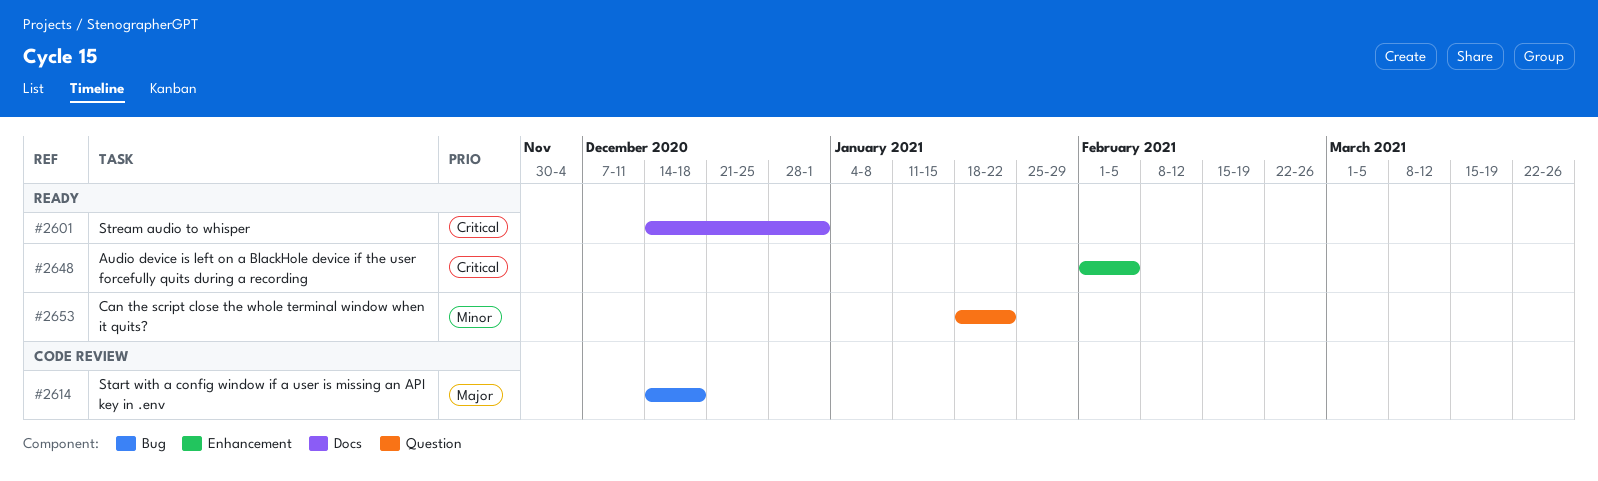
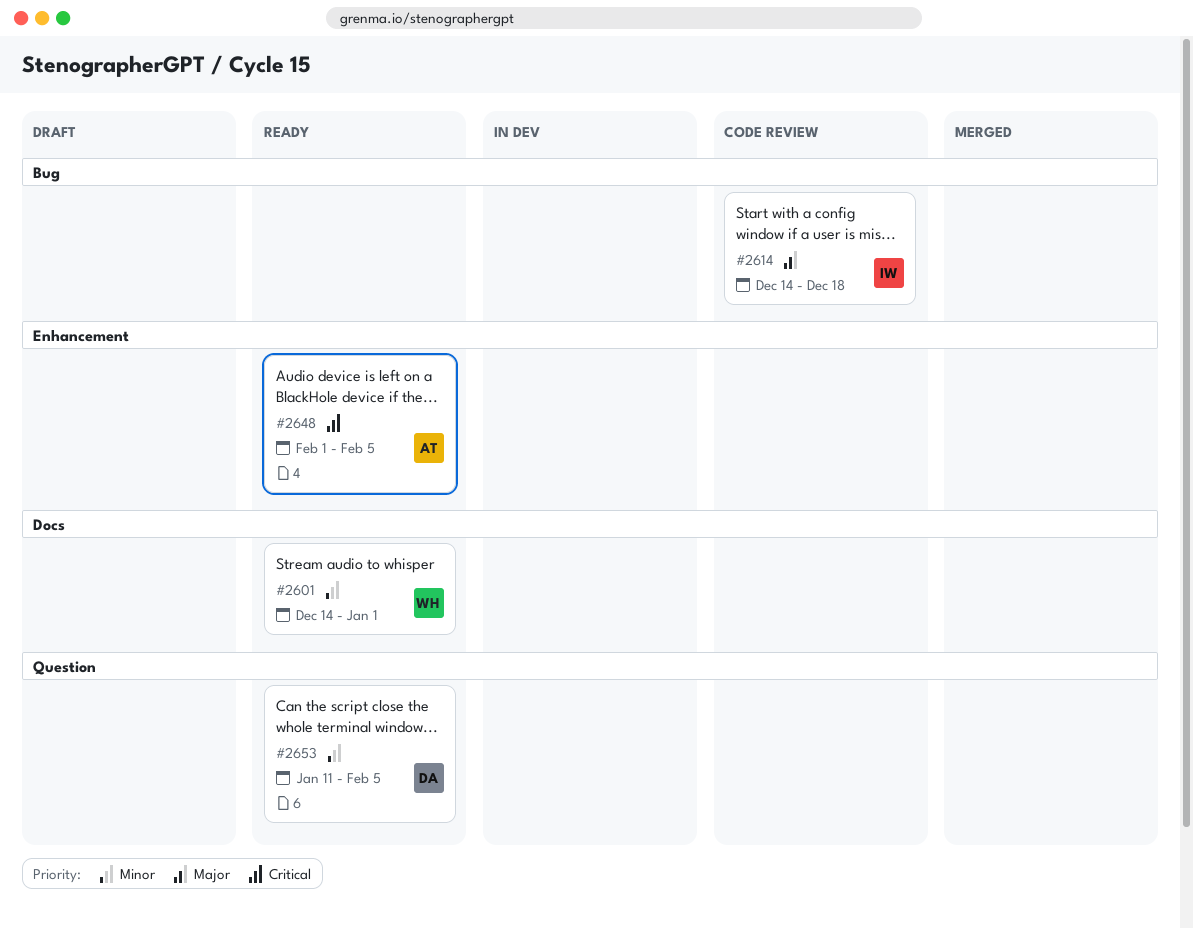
#2601, priority: Critical -> Minor
#2653, start: Jan 18 -> Jan 11
#2653, due: Jan 22 -> Feb 5

